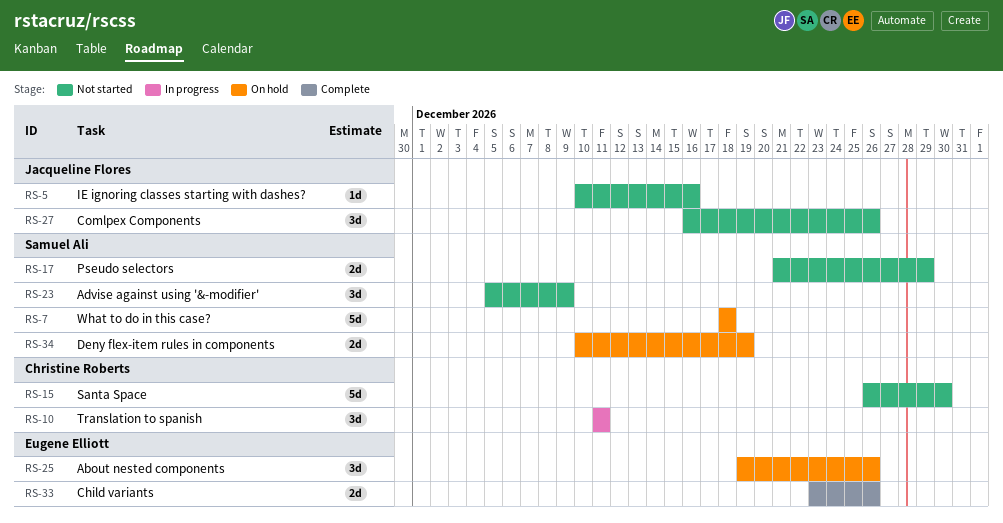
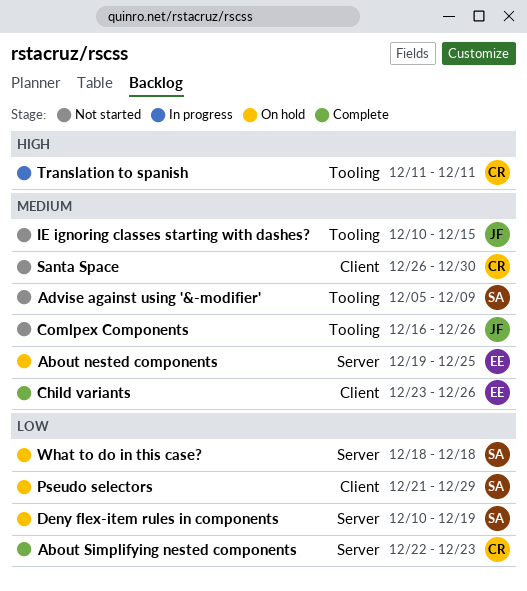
About nested components, due: Dec 26 -> Dec 25
About Simplifying nested components: none -> present
IE ignoring classes starting with dashes?, due: Dec 16 -> Dec 15
Pseudo selectors, status: Not started -> On hold

